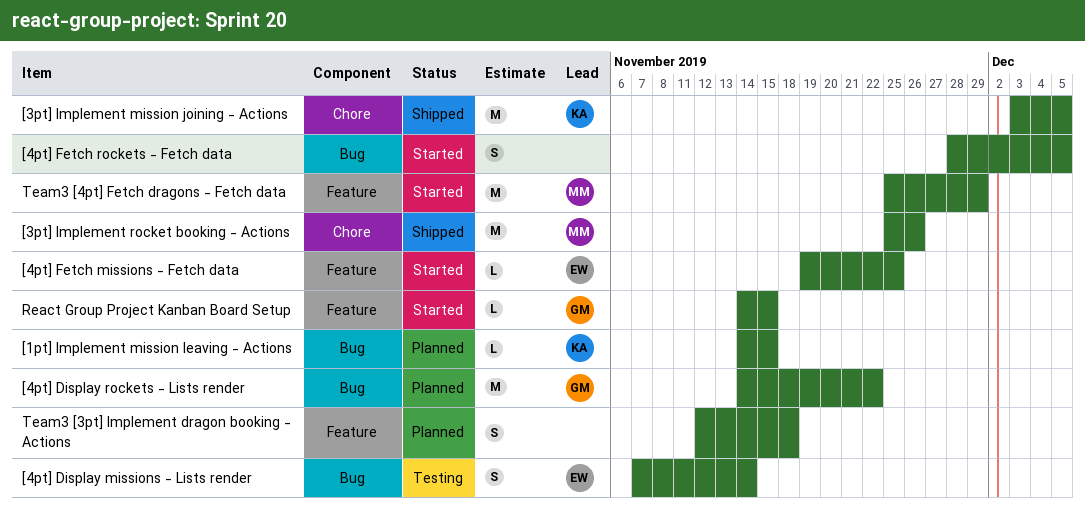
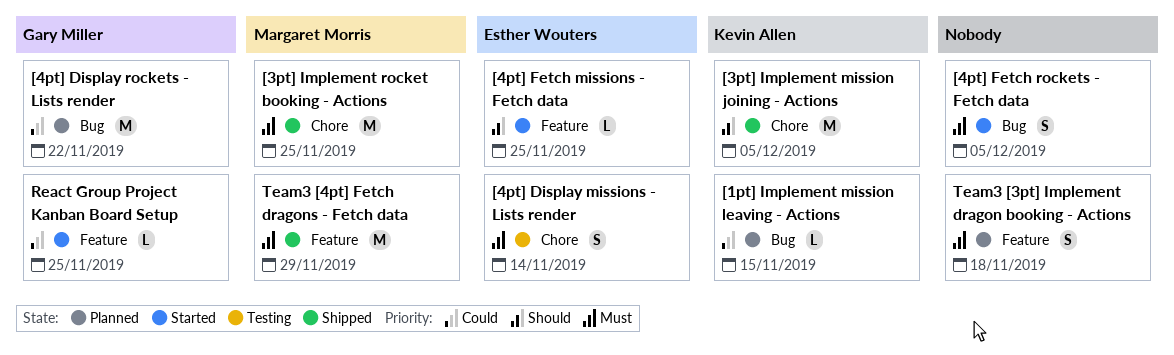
[3pt] Implement rocket booking - Actions, due: Nov 26 -> Nov 25
[4pt] Display missions - Lists render, label: Bug -> Chore
React Group Project Kanban Board Setup, due: Nov 15 -> Nov 25
Team3 [4pt] Fetch dragons - Fetch data, status: Started -> Shipped

